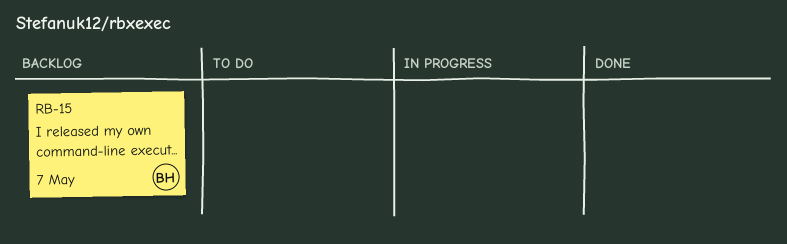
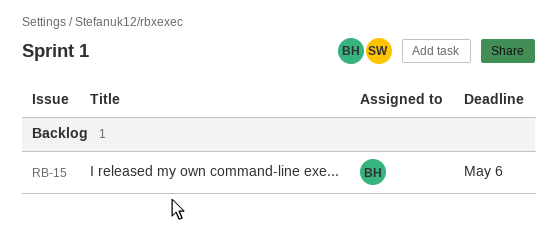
RB-15, due: May 7 -> May 6

